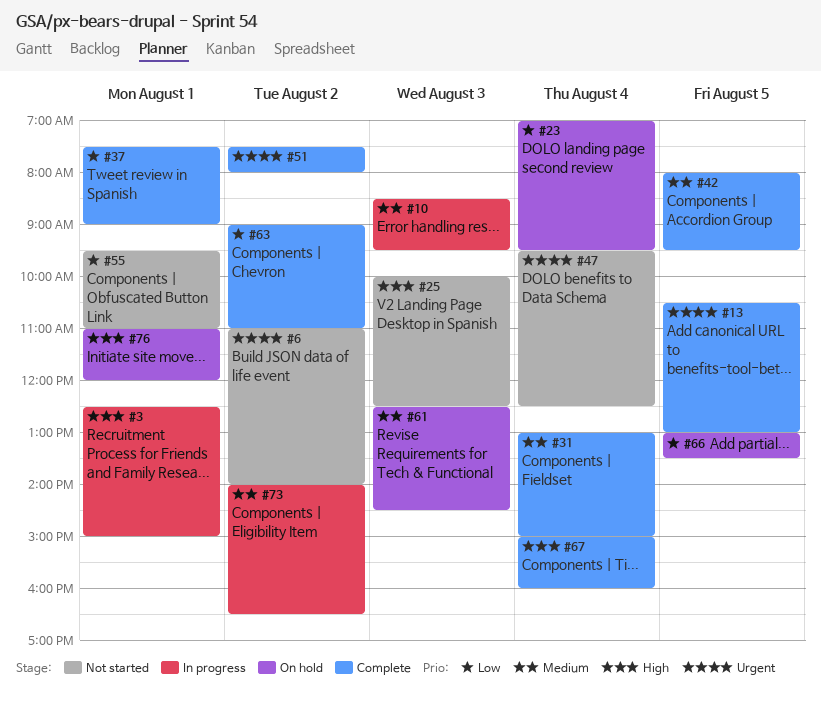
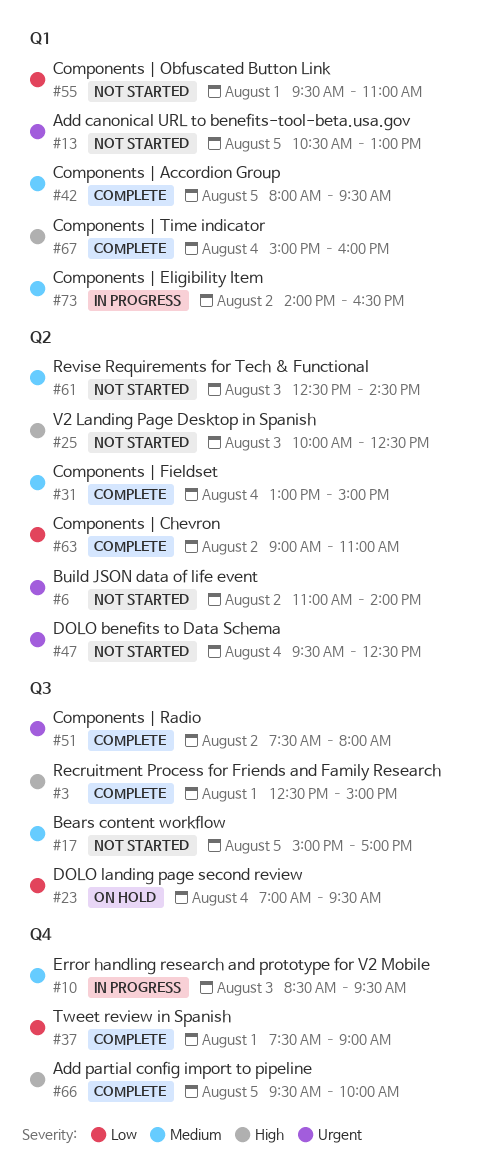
#3, status: In progress -> Complete
#13, status: Complete -> Not started
#17: none -> present
#61, status: On hold -> Not started
#66, status: On hold -> Complete
#66, priority: Low -> High
#66, begins: 13:00 -> 09:30
#66, ends: 13:30 -> 10:00
#76: present -> none

